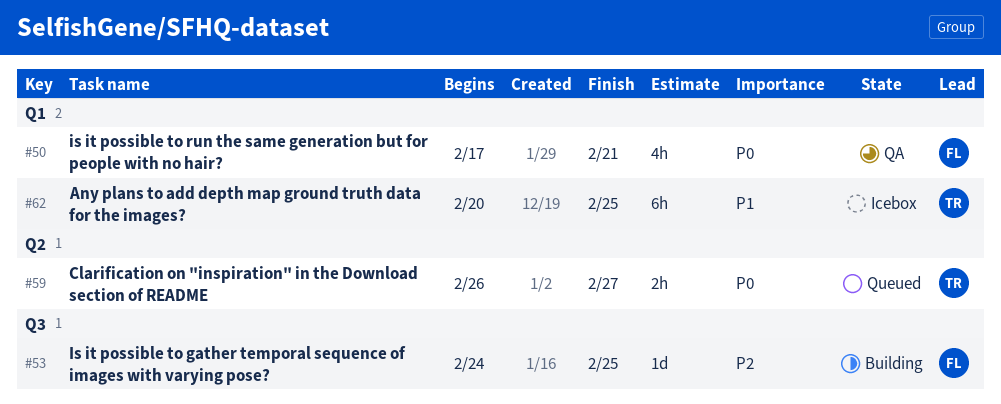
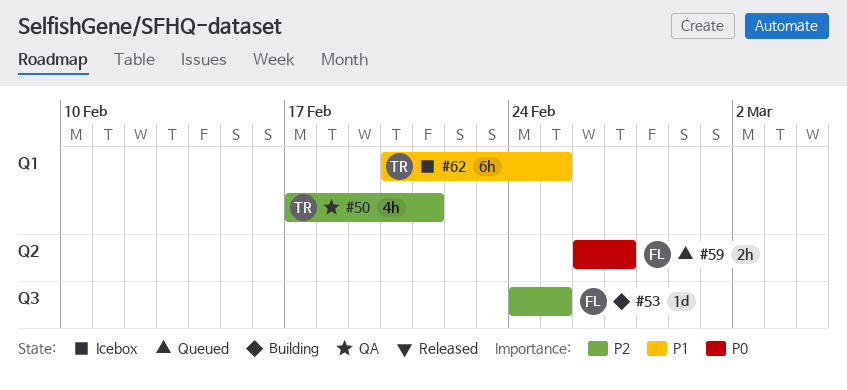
#50, owner: FL -> TR
#50, priority: P0 -> P2
#59, owner: TR -> FL

